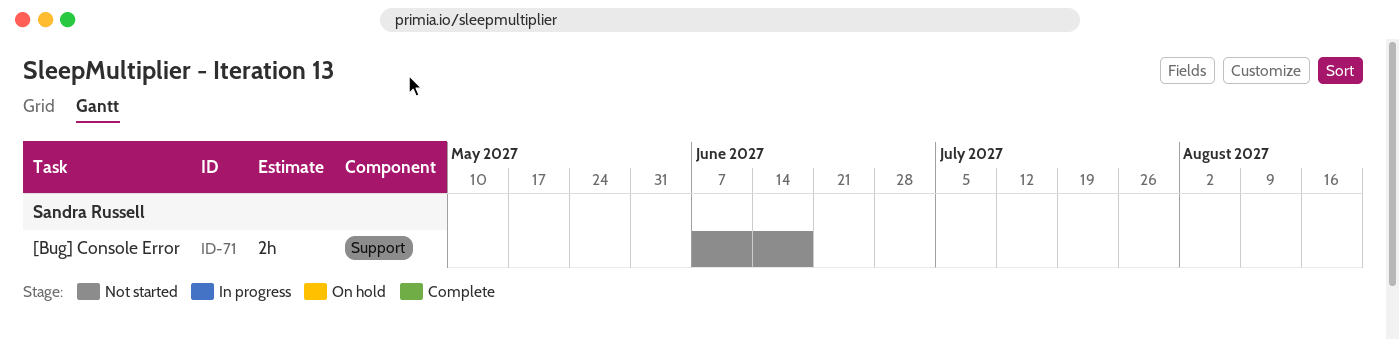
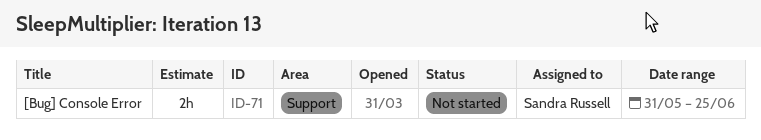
ID-71, start: Jun 7 -> May 31
ID-71, due: Jun 18 -> Jun 25

